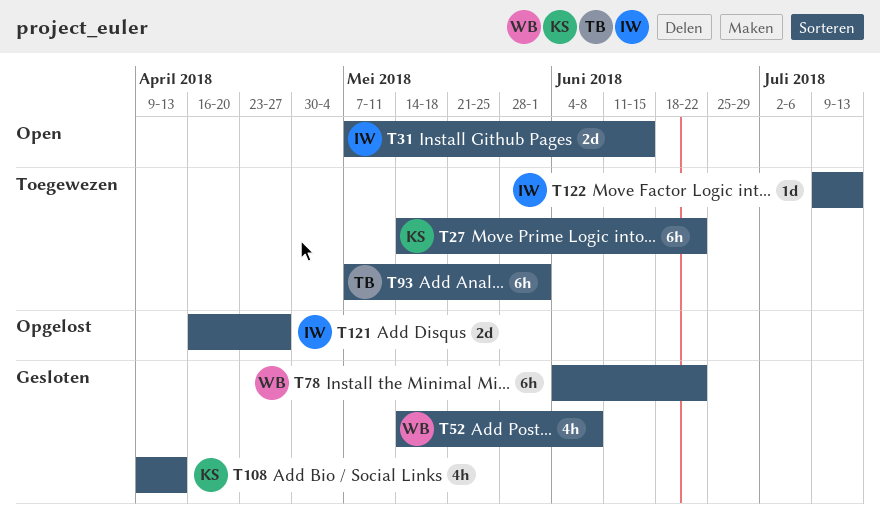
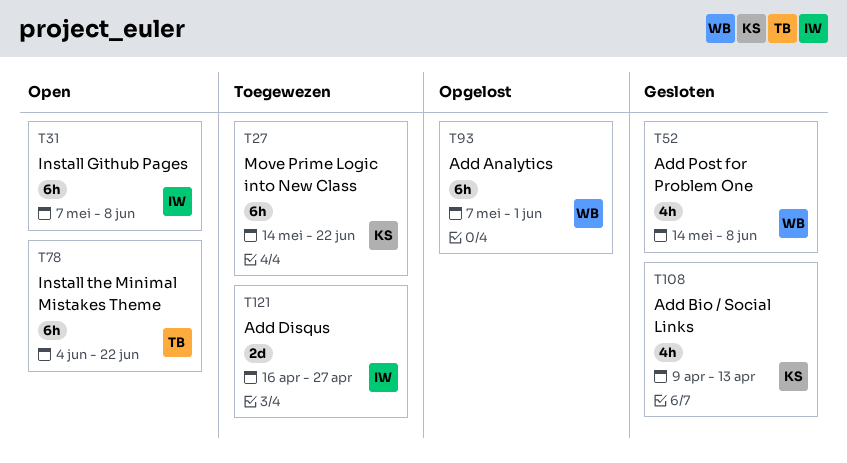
T31, estimate: 2d -> 6h
T31, due: Jun 15 -> Jun 8
T78, status: Gesloten -> Open
T78, owner: WB -> TB
T93, status: Toegewezen -> Opgelost
T93, owner: TB -> WB
T121, status: Opgelost -> Toegewezen
T122: present -> none

